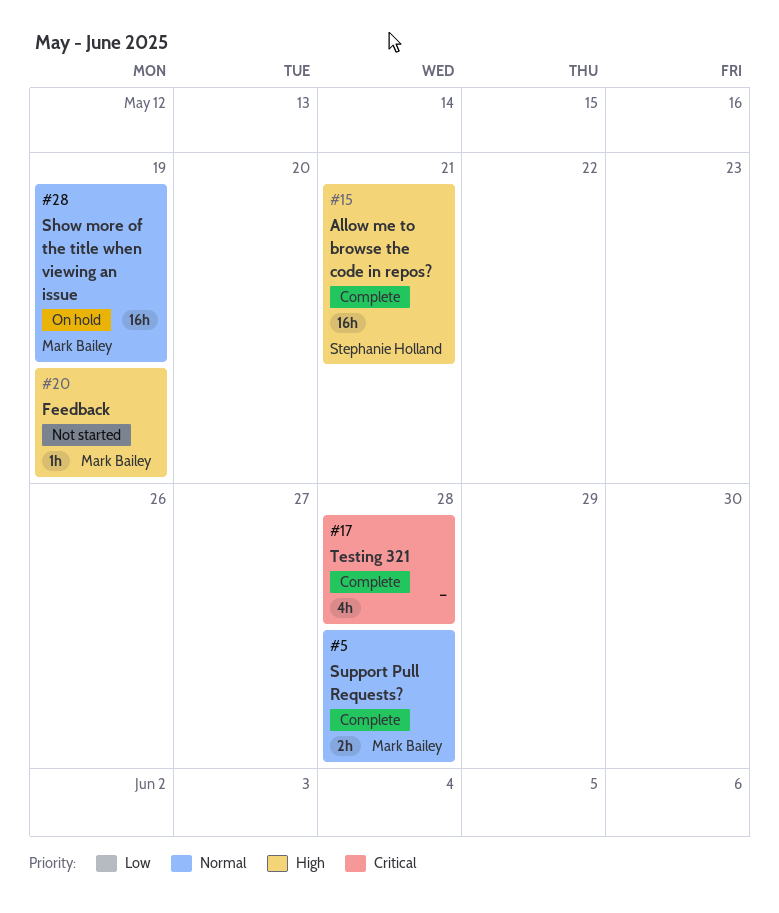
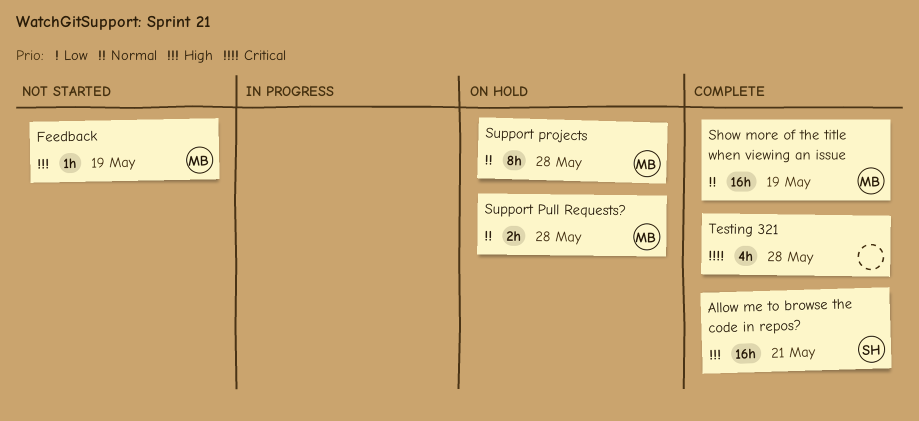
Show more of the title when viewing an issue, status: On hold -> Complete
Support projects: none -> present
Support Pull Requests?, status: Complete -> On hold

